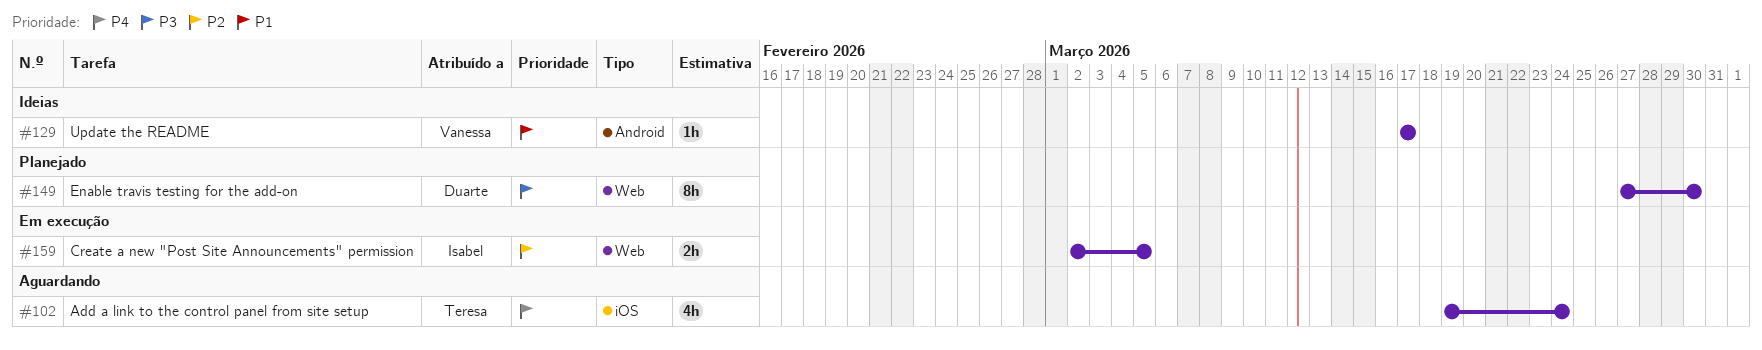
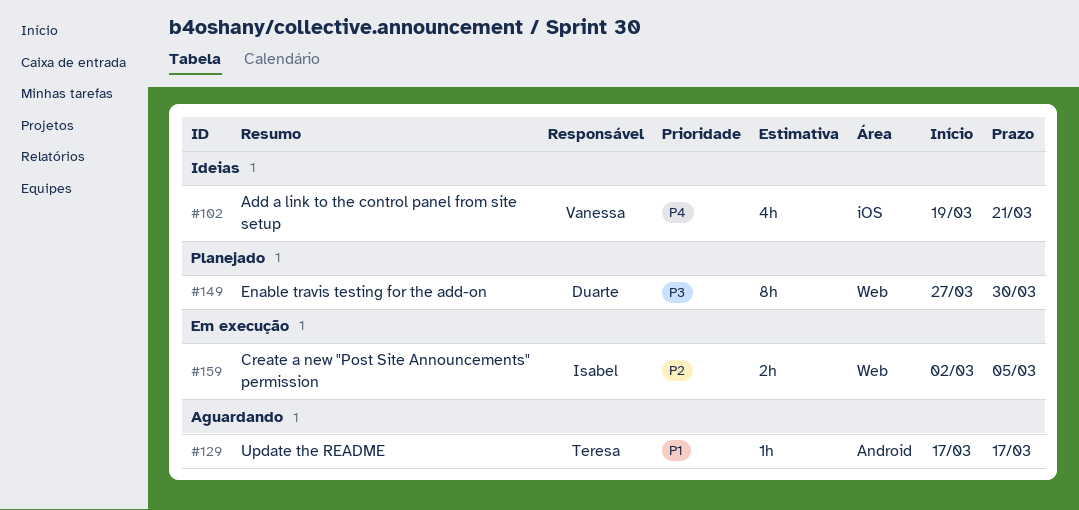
#102, status: Aguardando -> Ideias
#102, owner: Teresa -> Vanessa
#102, due: Mar 24 -> Mar 21
#129, status: Ideias -> Aguardando
#129, owner: Vanessa -> Teresa

